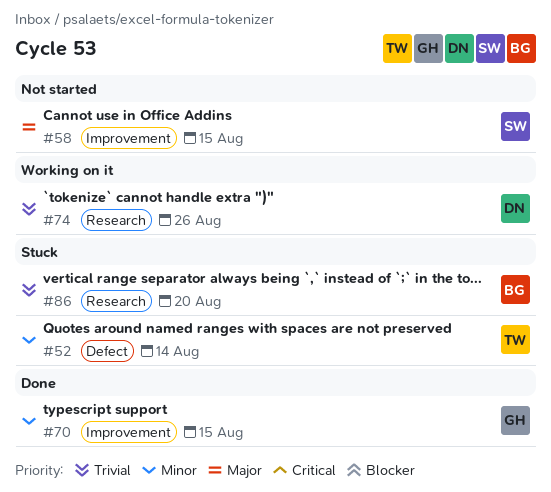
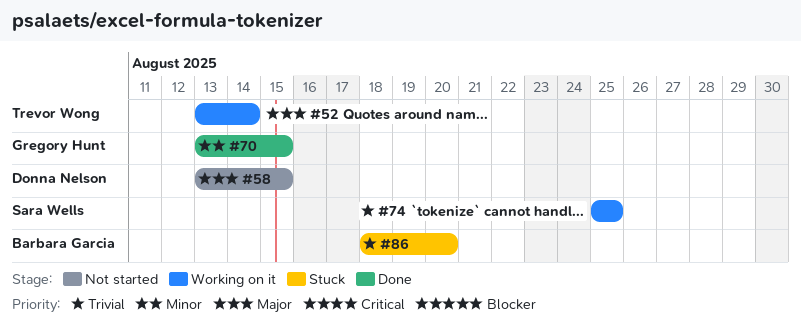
#52, status: Stuck -> Working on it
#52, priority: Minor -> Major
#58, owner: Sara Wells -> Donna Nelson
#74, owner: Donna Nelson -> Sara Wells
#74, due: Aug 26 -> Aug 25

